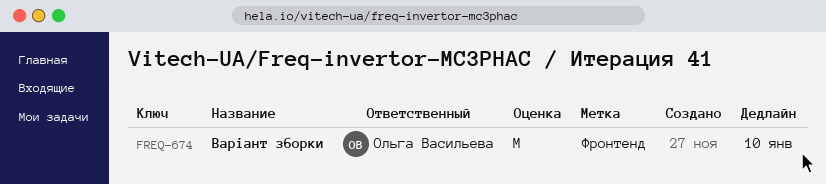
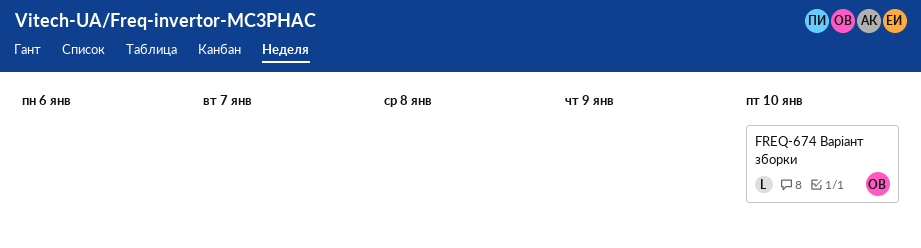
FREQ-674, estimate: M -> L

